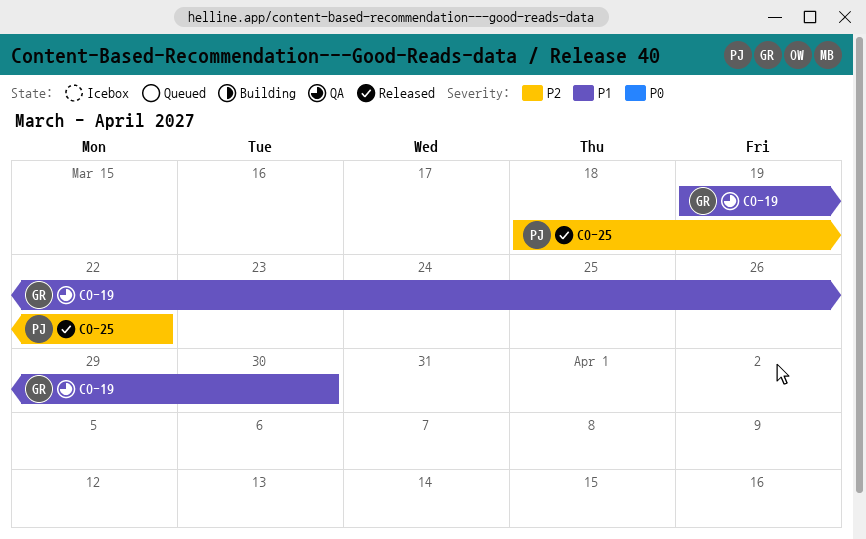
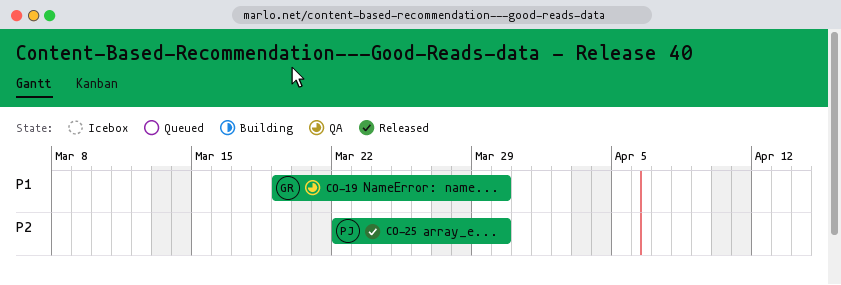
CO-25, start: Mar 18 -> Mar 22
CO-25, due: Mar 22 -> Mar 30

